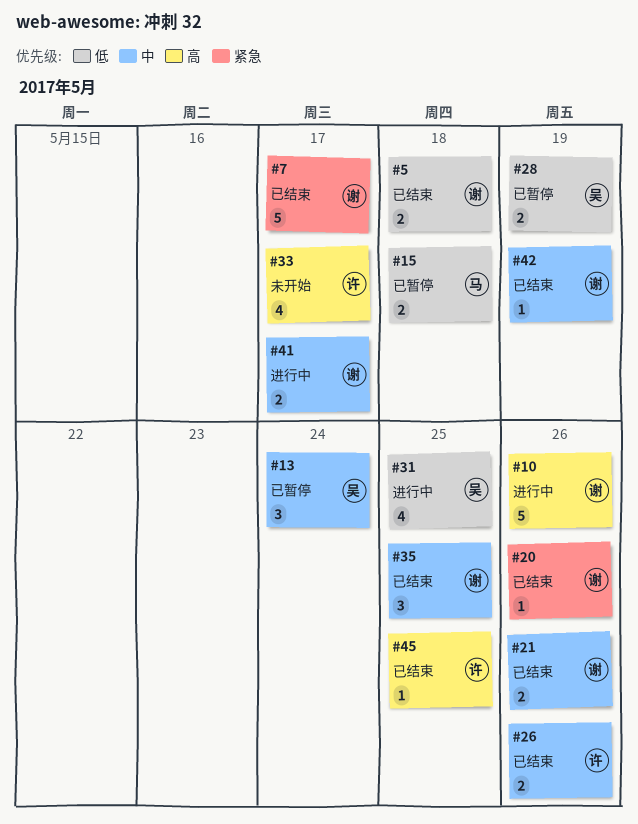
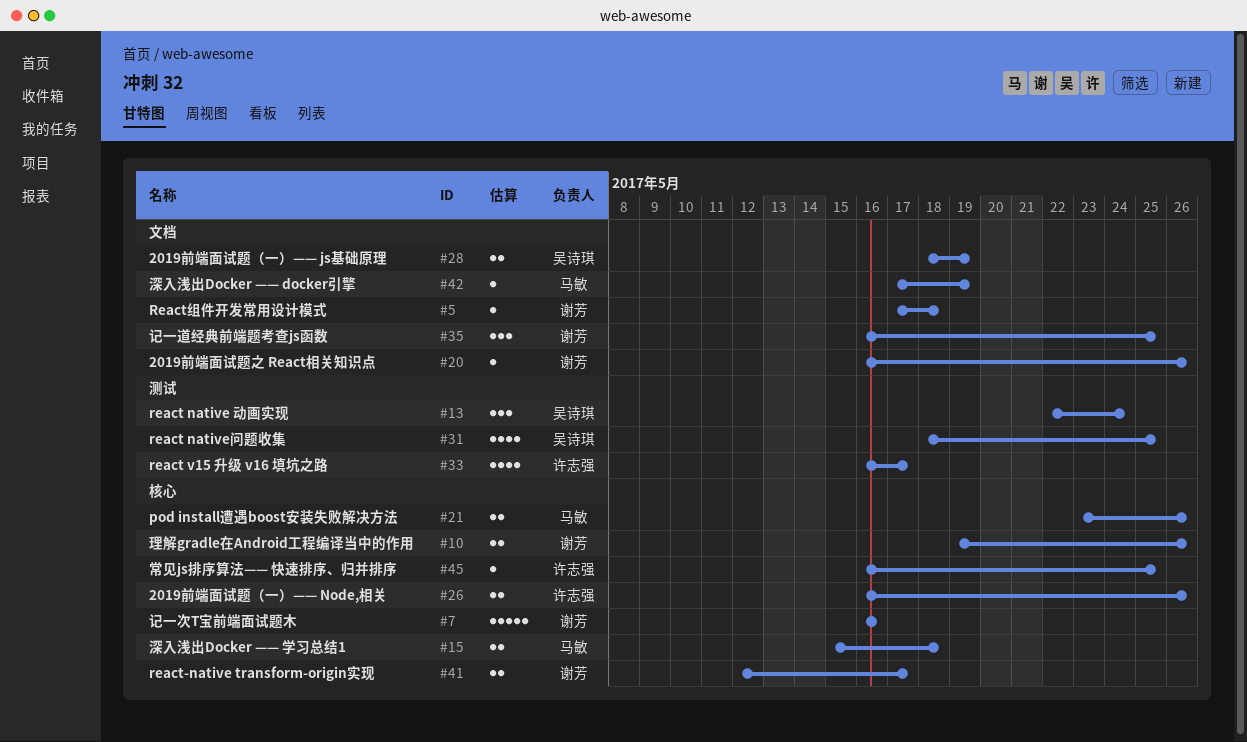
#5, estimate: 2 -> 1
#7, due: May 17 -> May 16
#10, estimate: 5 -> 2
#21, owner: 谢芳 -> 马敏
#42, owner: 谢芳 -> 马敏

